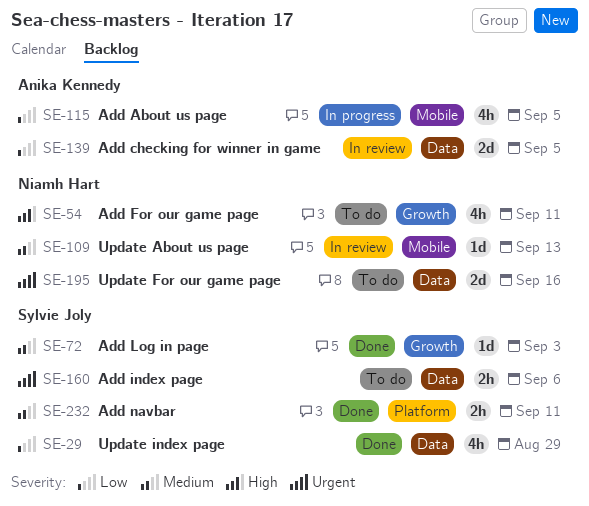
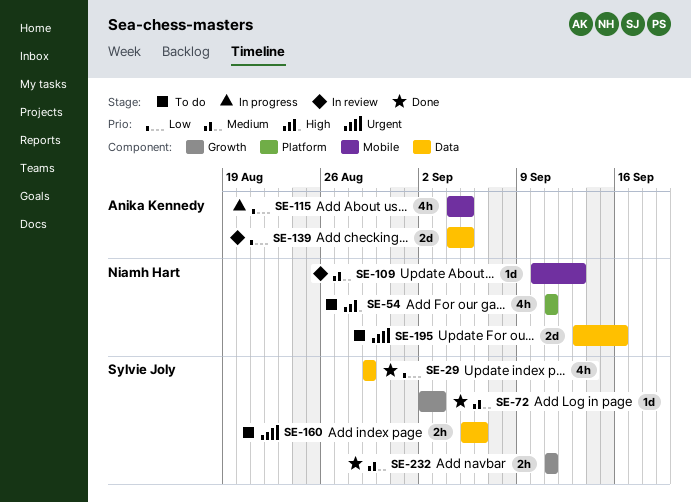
SE-54, label: Growth -> Platform
SE-232, label: Platform -> Growth

